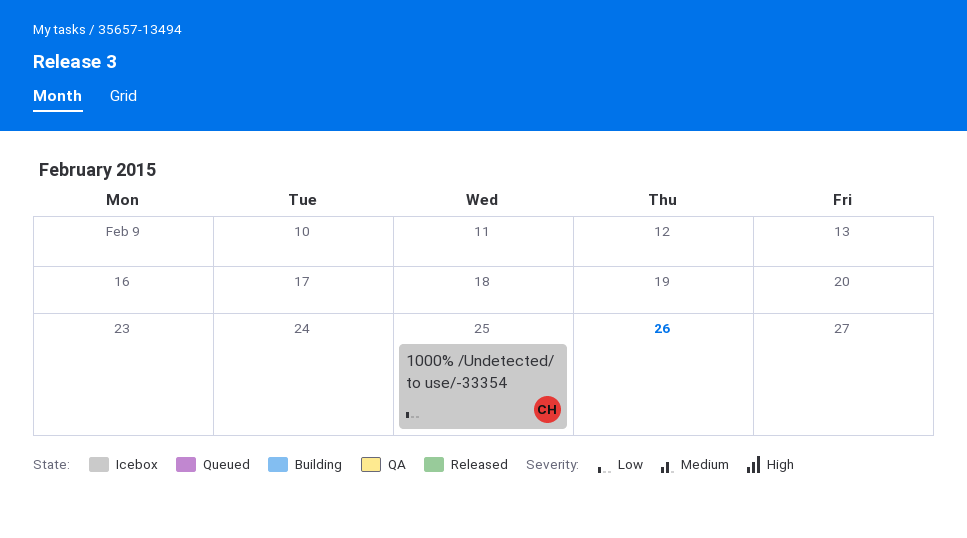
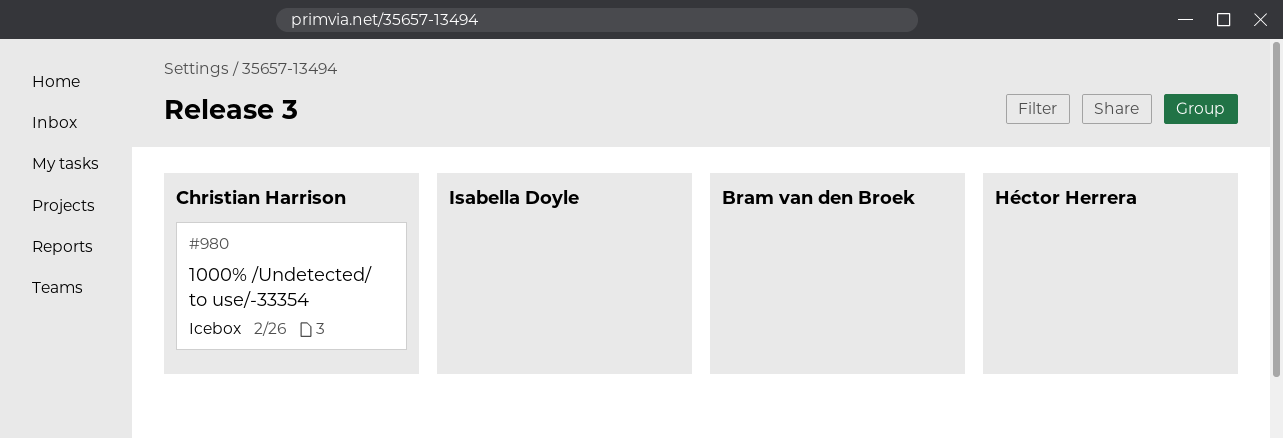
1000% /Undetected/ to use/-33354, due: Feb 25 -> Feb 26

